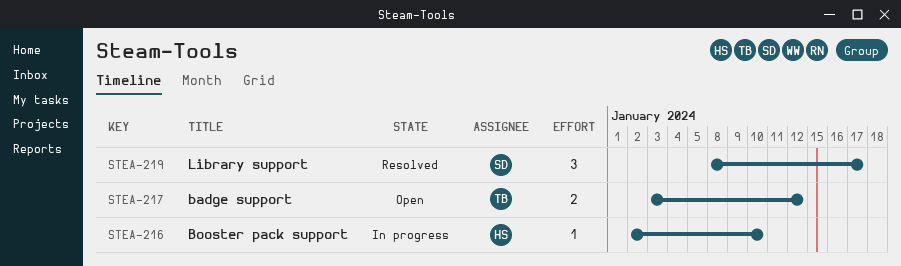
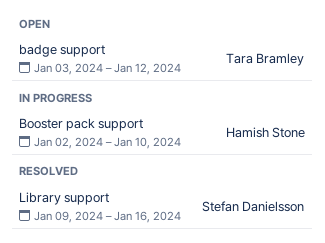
Library support, start: Jan 8 -> Jan 9
Library support, due: Jan 17 -> Jan 16

